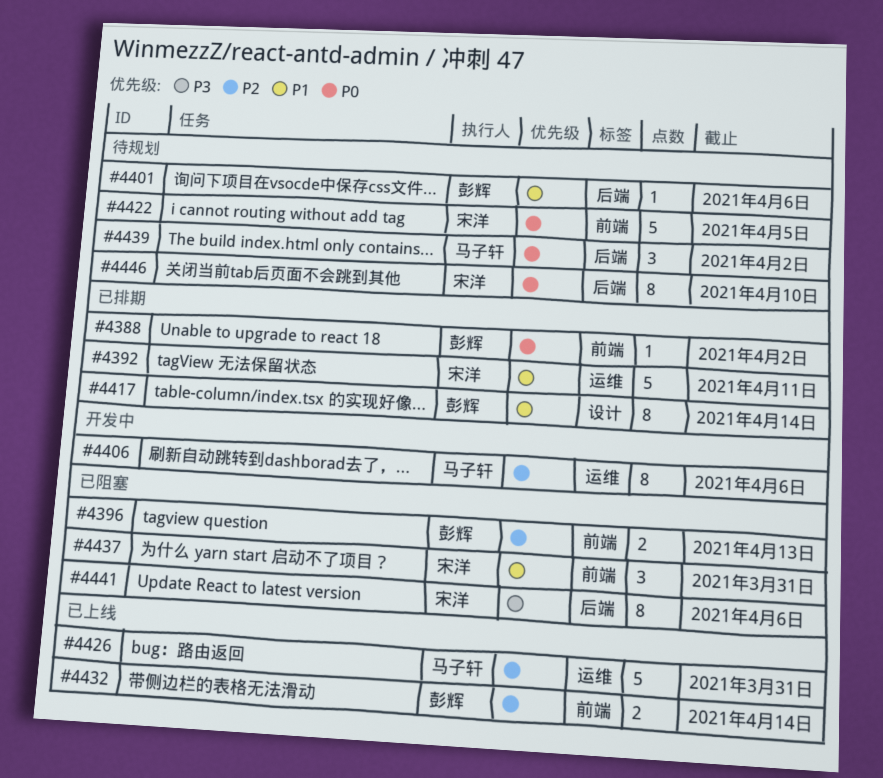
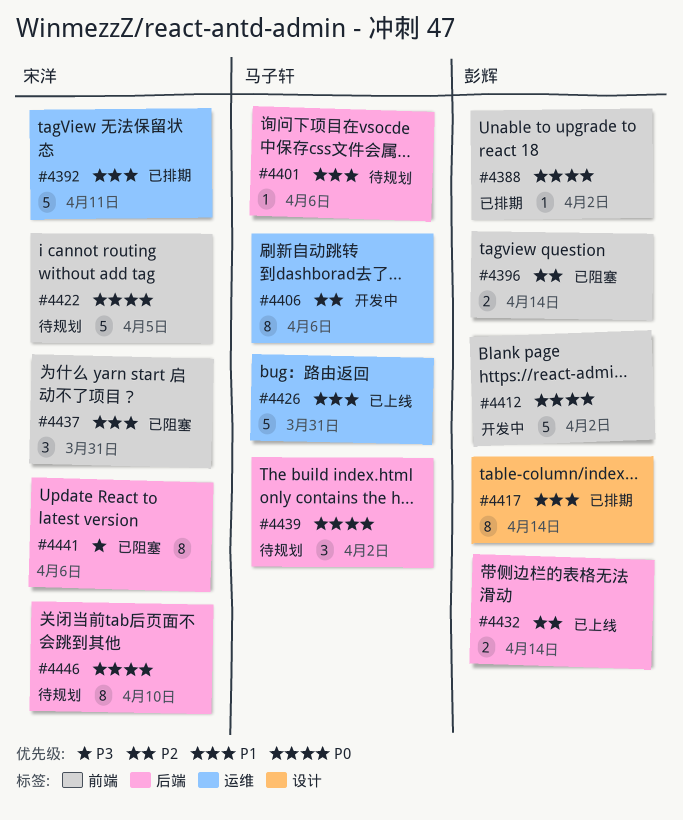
#4396, due: Apr 13 -> Apr 14
#4401, owner: 彭辉 -> 马子轩
#4412: none -> present
#4426, priority: P2 -> P1
#4432, label: 前端 -> 后端

